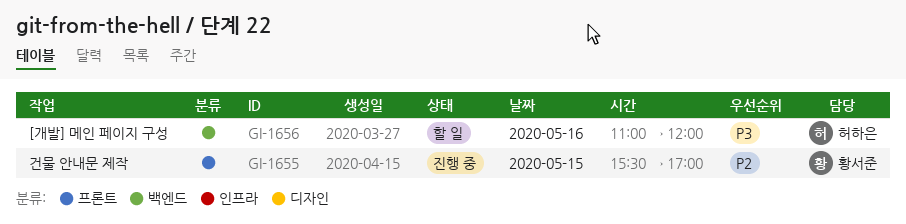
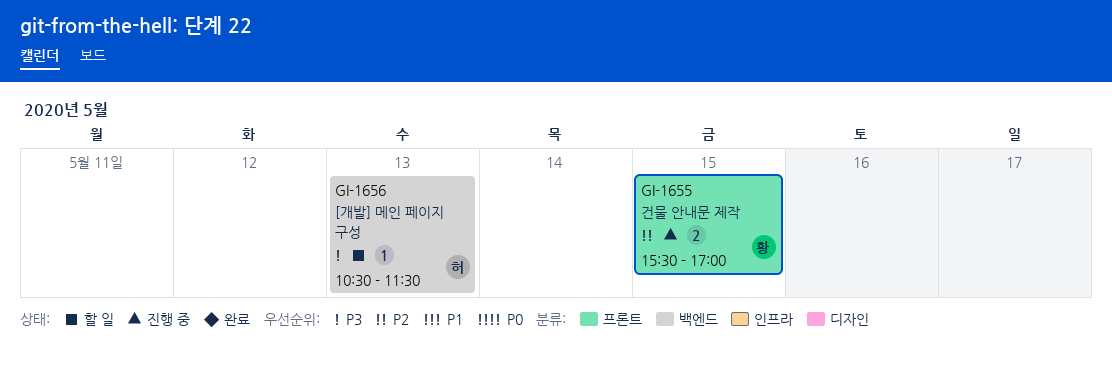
GI-1656, day: May 16 -> May 13
GI-1656, begins: 11:00 -> 10:30
GI-1656, ends: 12:00 -> 11:30

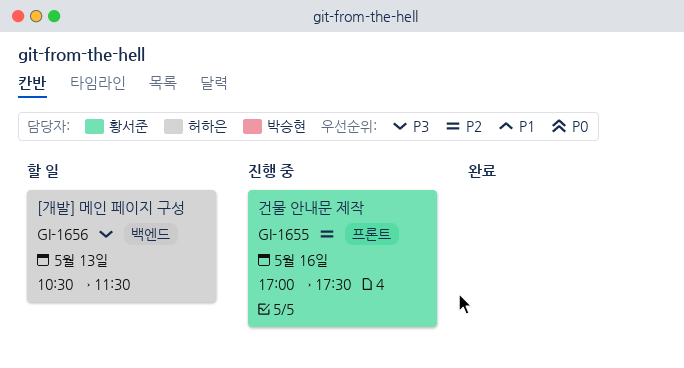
GI-1655, day: May 15 -> May 16
GI-1655, begins: 15:30 -> 17:00
GI-1655, ends: 17:00 -> 17:30

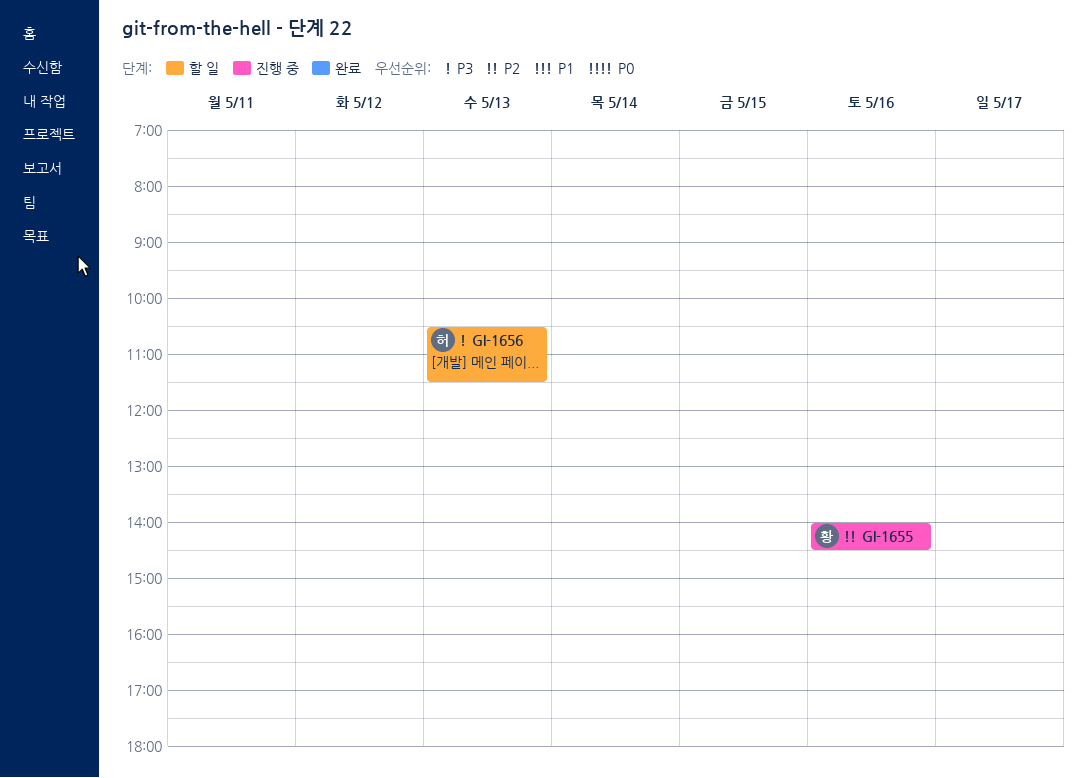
GI-1655, begins: 17:00 -> 14:00
GI-1655, ends: 17:30 -> 14:30

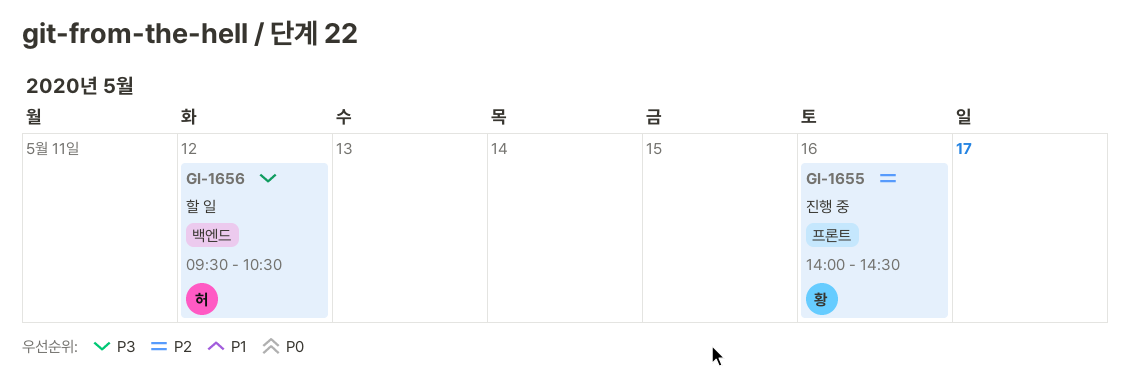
GI-1656, day: May 13 -> May 12
GI-1656, begins: 10:30 -> 09:30
GI-1656, ends: 11:30 -> 10:30

